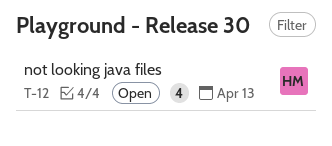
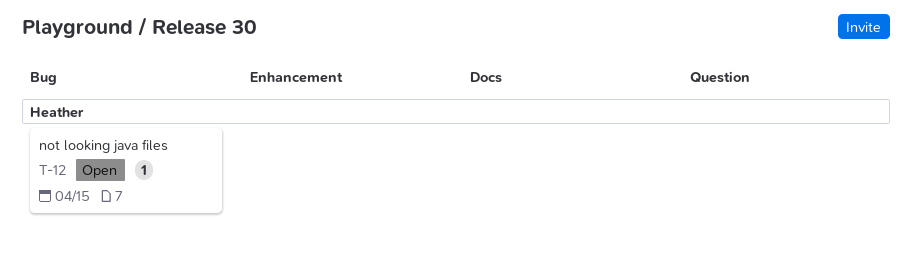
T-12, estimate: 4 -> 1
T-12, due: Apr 13 -> Apr 15

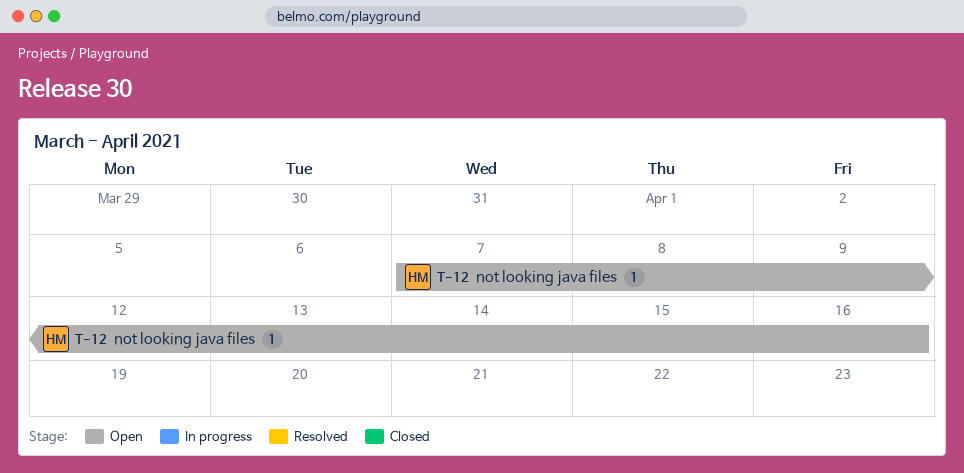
T-12, due: Apr 15 -> Apr 16

